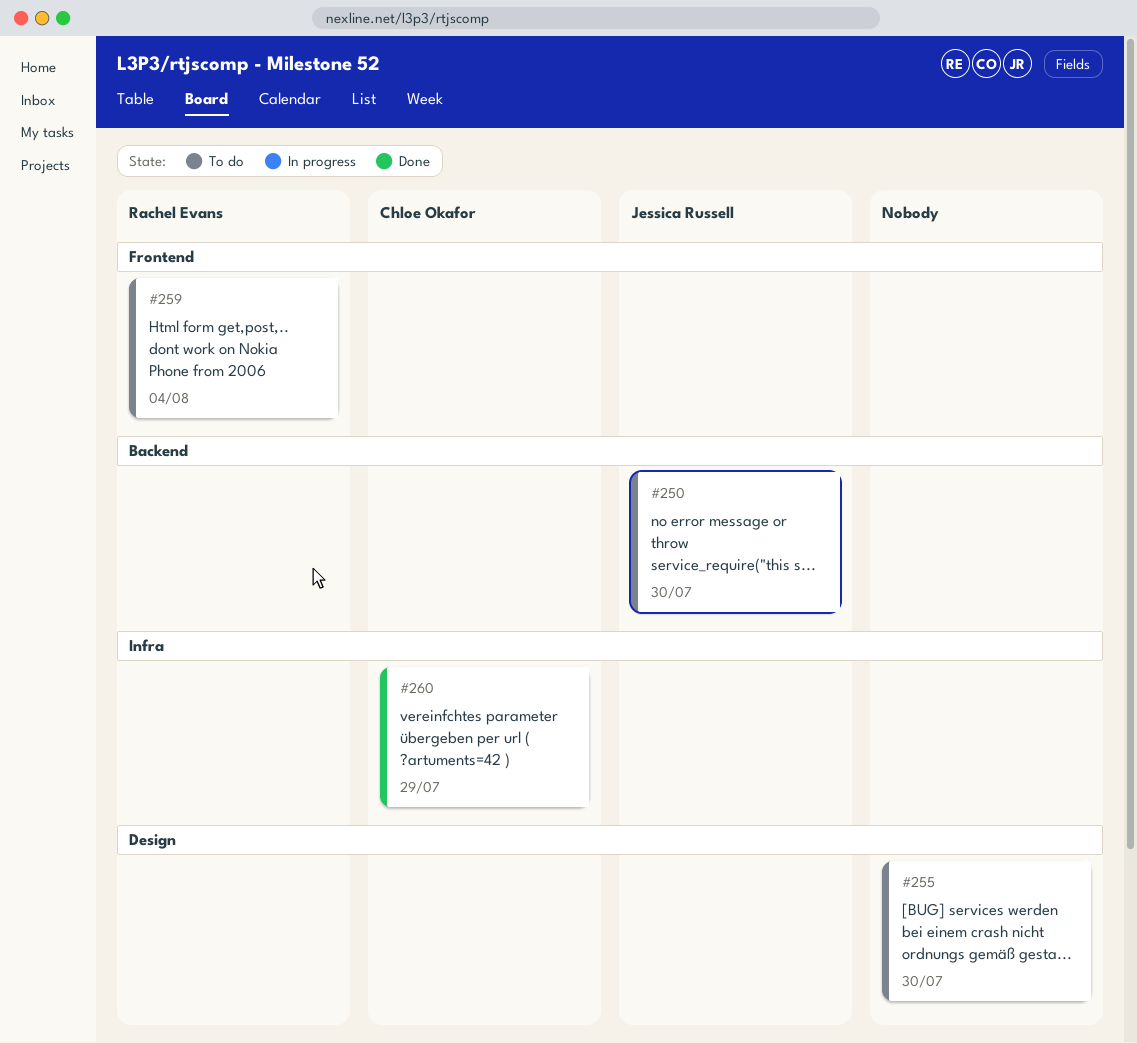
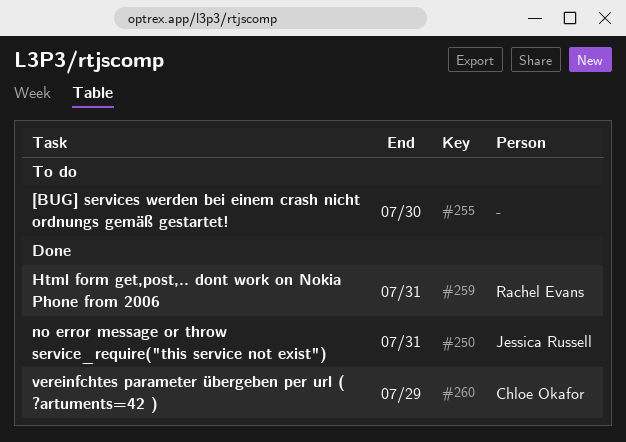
#250, status: To do -> Done
#250, due: Jul 30 -> Jul 31
#259, status: To do -> Done
#259, due: Aug 4 -> Jul 31

